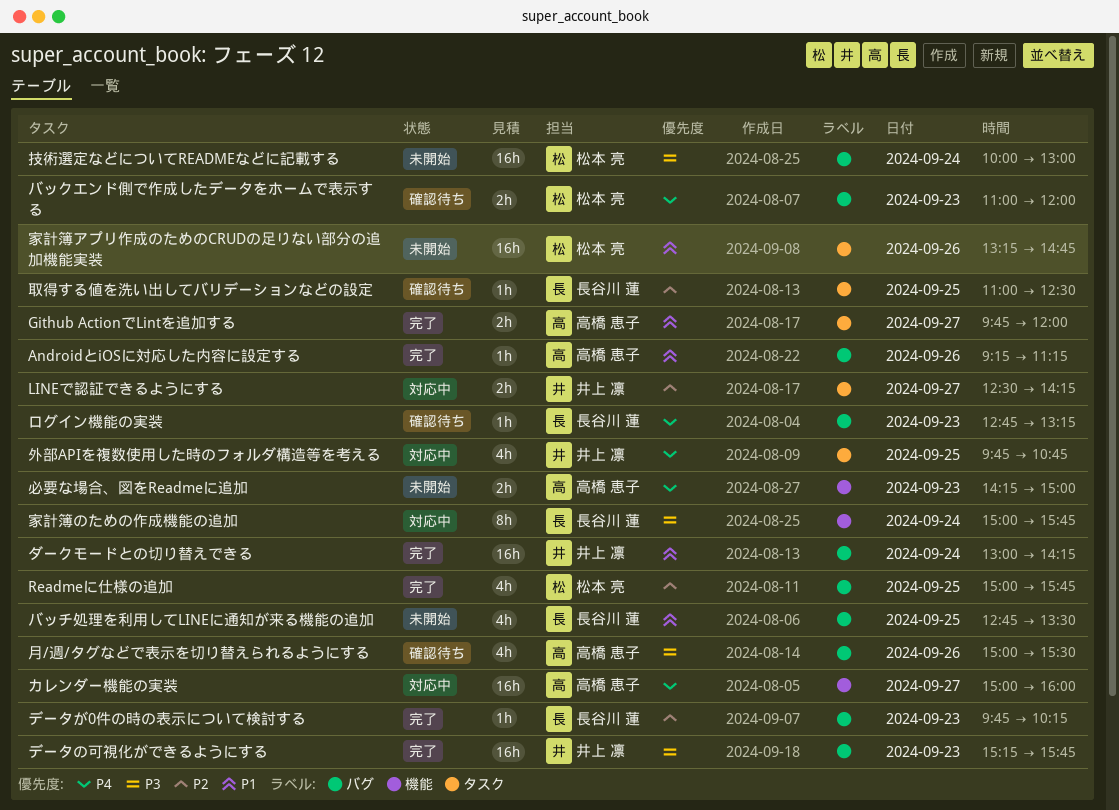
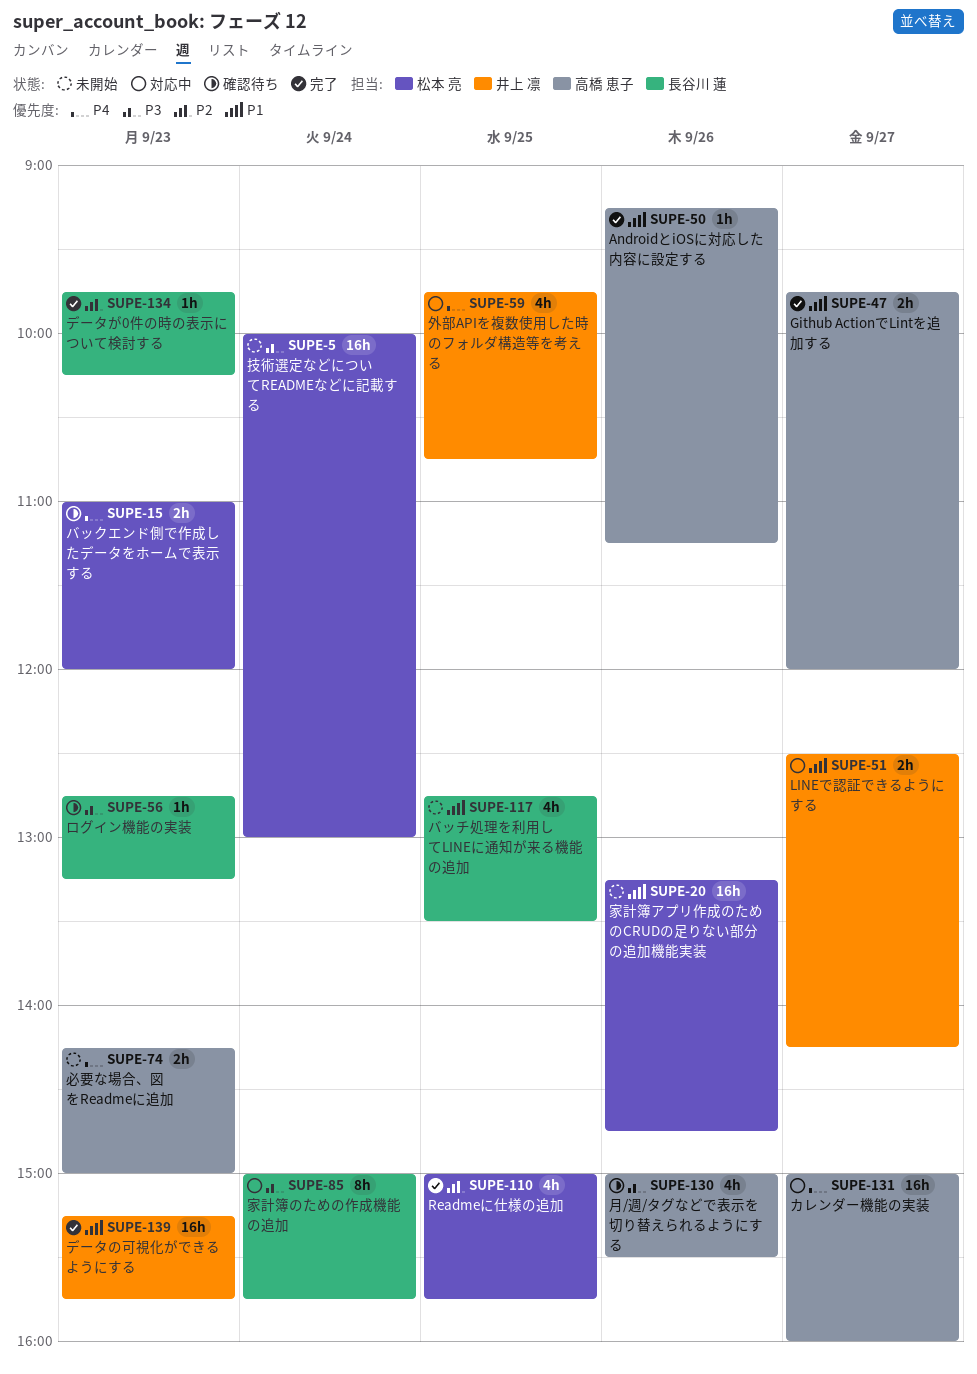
LINEで認証できるようにする, priority: P2 -> P1
ダークモードとの切り替えできる: present -> none
データの可視化ができるようにする, priority: P3 -> P1
ログイン機能の実装, priority: P4 -> P3
取得する値を洗い出してバリデーションなどの設定: present -> none

